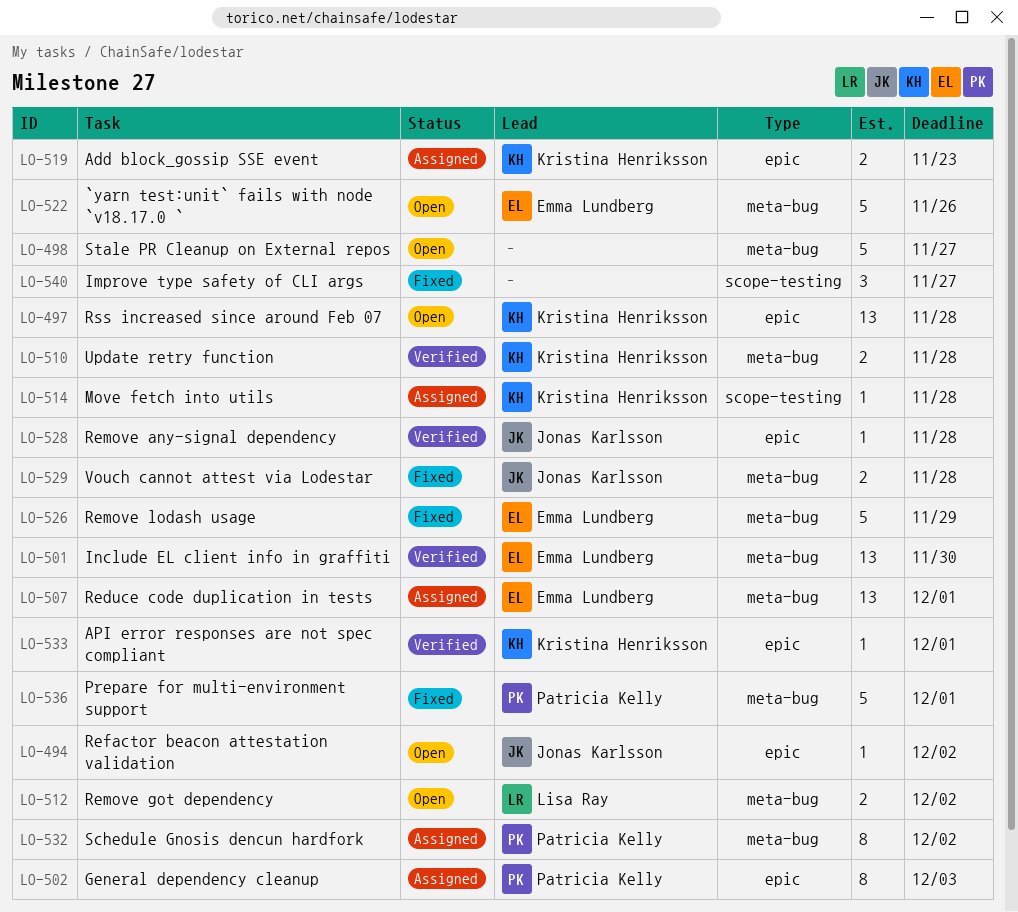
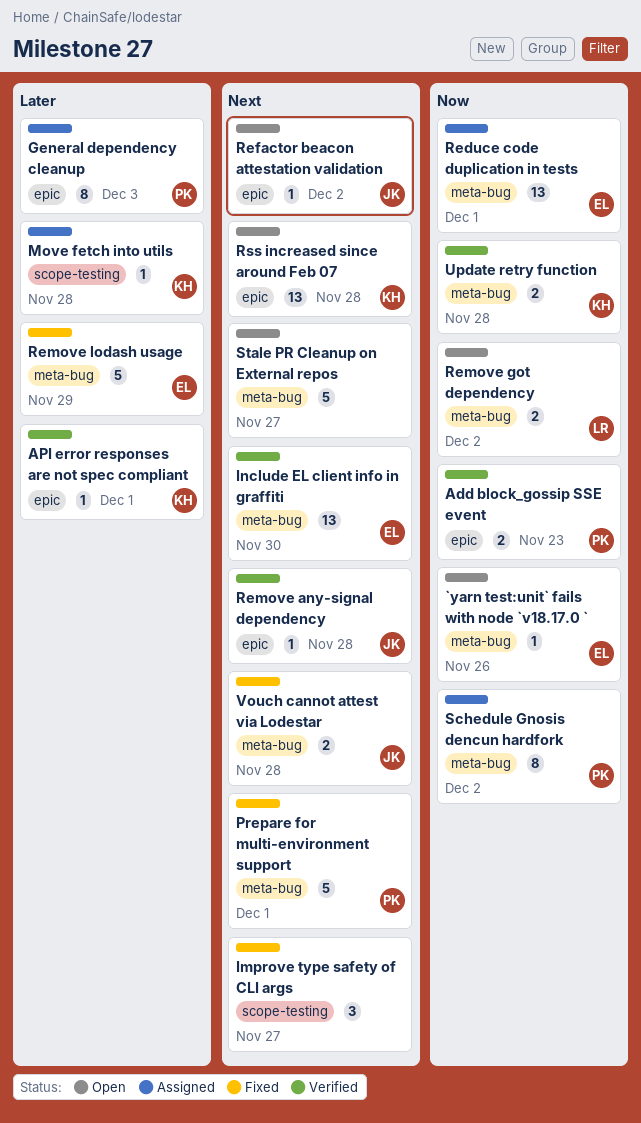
`yarn test:unit` fails with node `v18.17.0 `, estimate: 5 -> 1
Add block_gossip SSE event, status: Assigned -> Verified
Add block_gossip SSE event, owner: Kristina Henriksson -> Patricia Kelly

